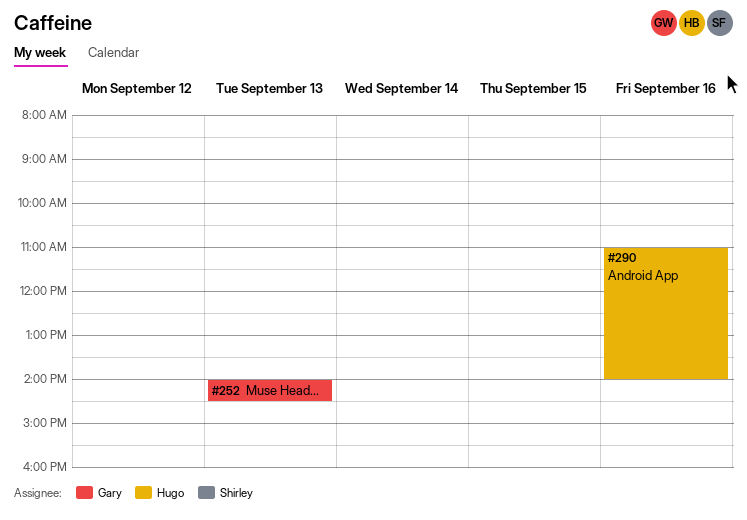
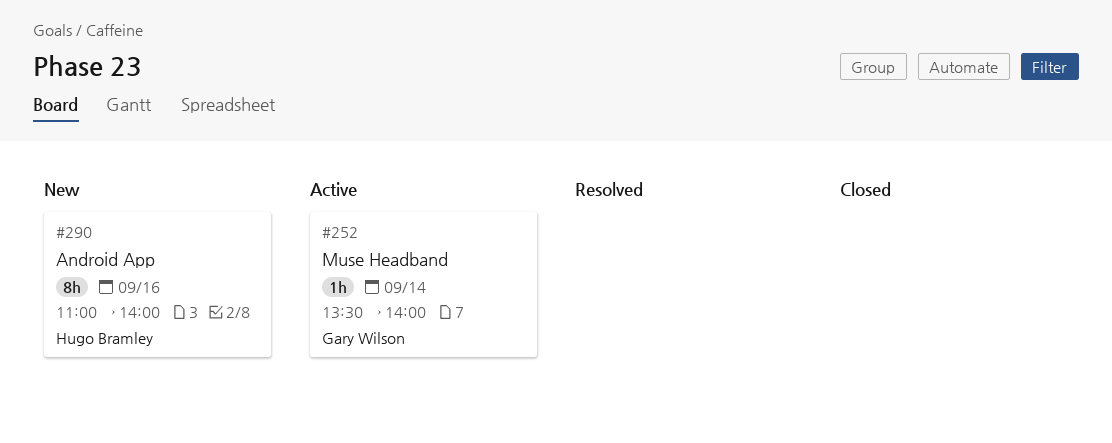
#252, day: Sep 13 -> Sep 14
#252, begins: 14:00 -> 13:30
#252, ends: 14:30 -> 14:00

